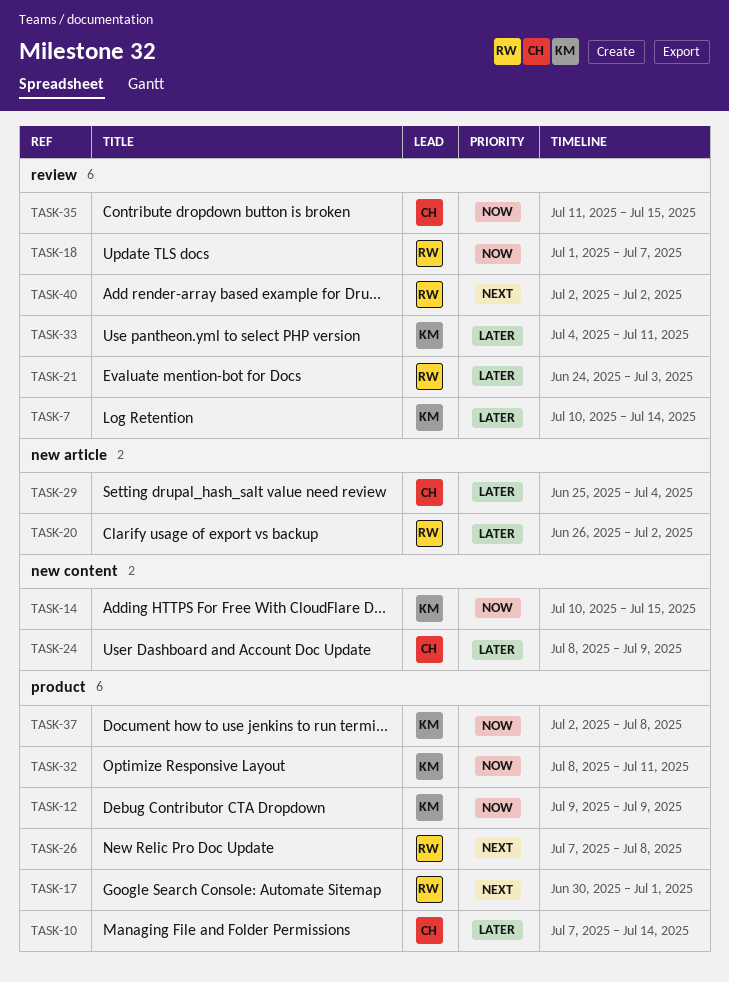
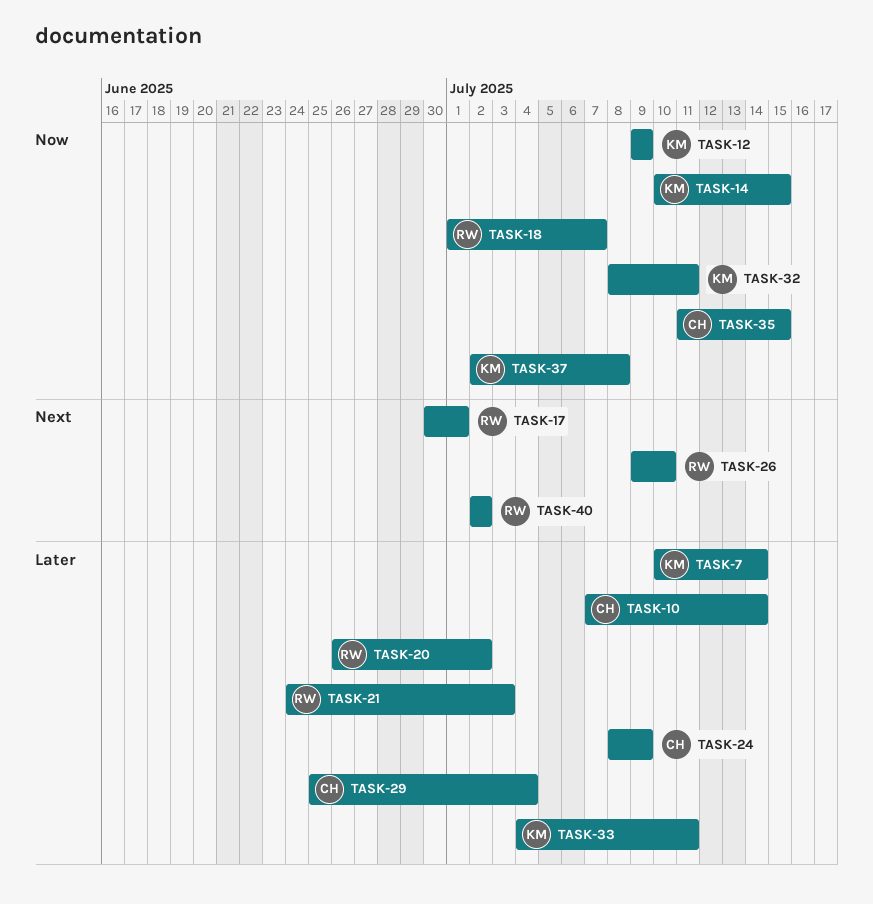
TASK-26, start: Jul 7 -> Jul 9
TASK-26, due: Jul 8 -> Jul 10

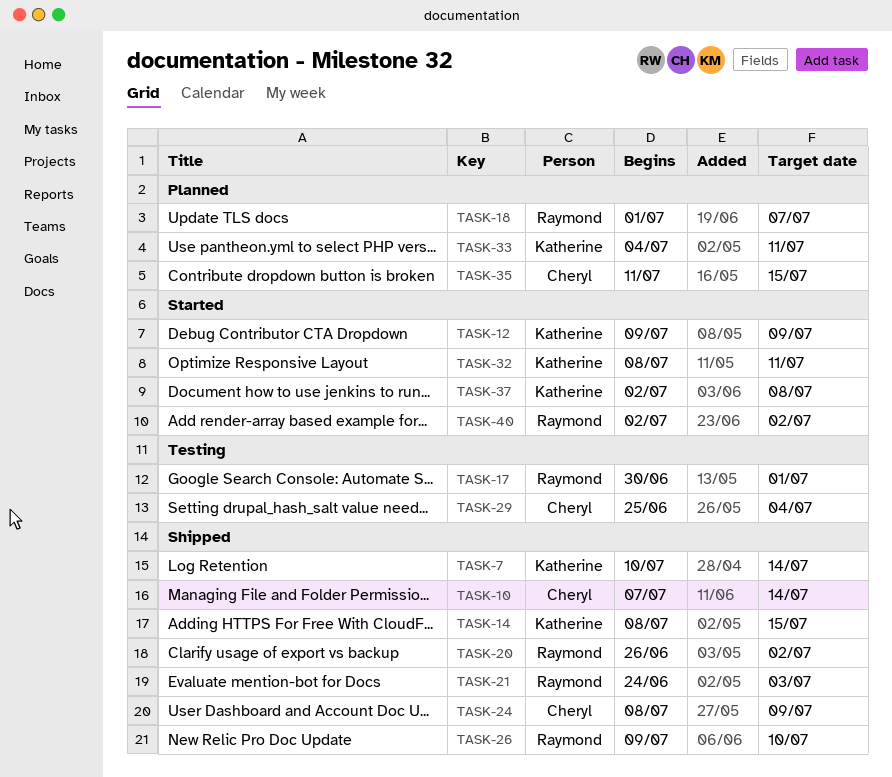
TASK-14, start: Jul 10 -> Jul 8

